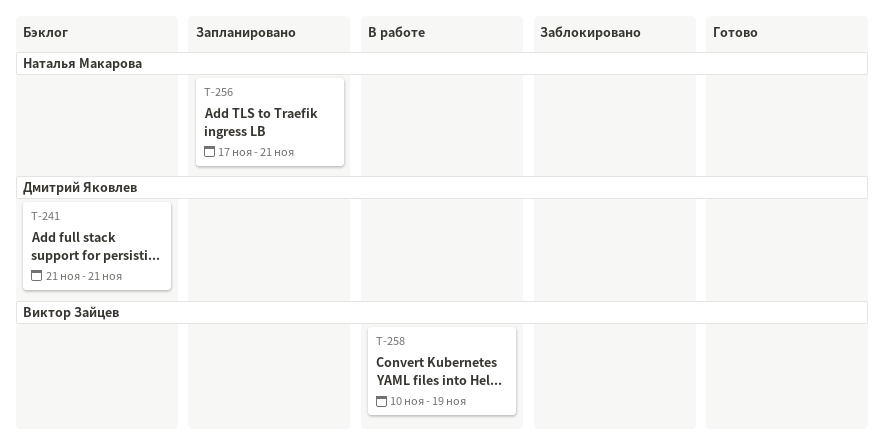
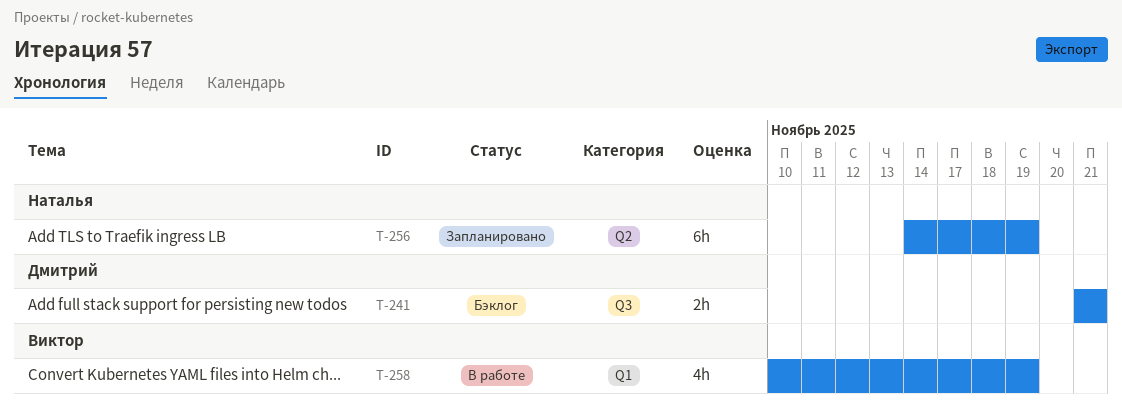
T-256, start: Nov 17 -> Nov 14
T-256, due: Nov 21 -> Nov 19

